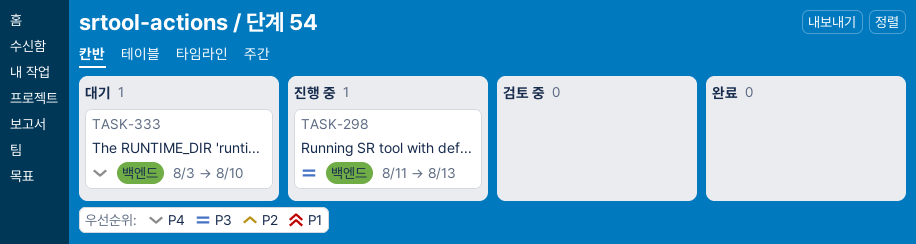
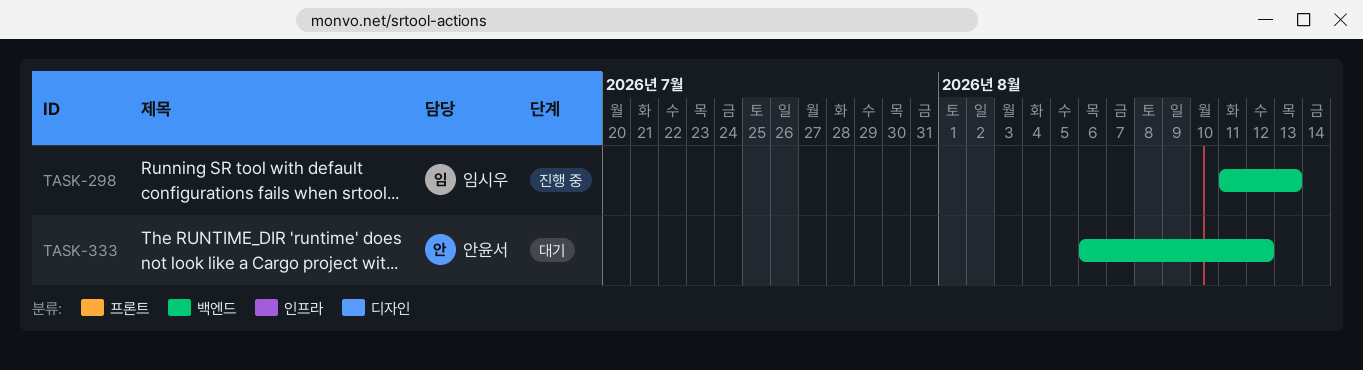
TASK-333, start: Aug 3 -> Aug 6
TASK-333, due: Aug 10 -> Aug 12

